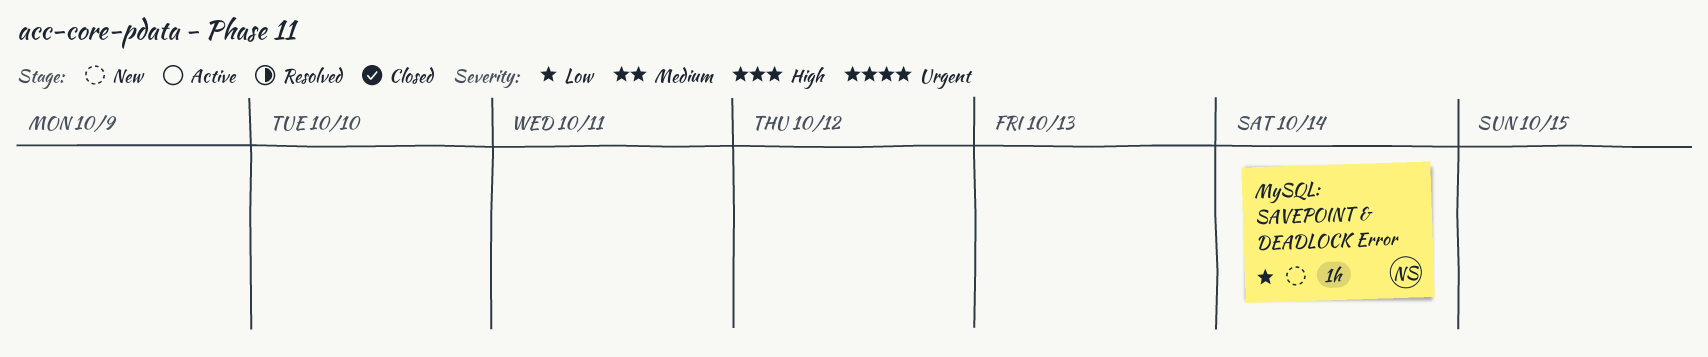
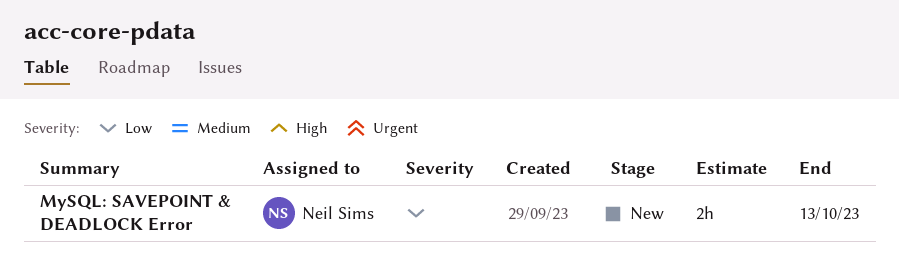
MySQL: SAVEPOINT & DEADLOCK Error, estimate: 1h -> 2h
MySQL: SAVEPOINT & DEADLOCK Error, due: Oct 14 -> Oct 13

